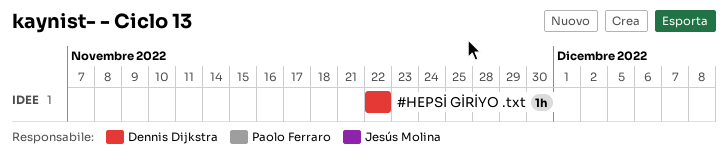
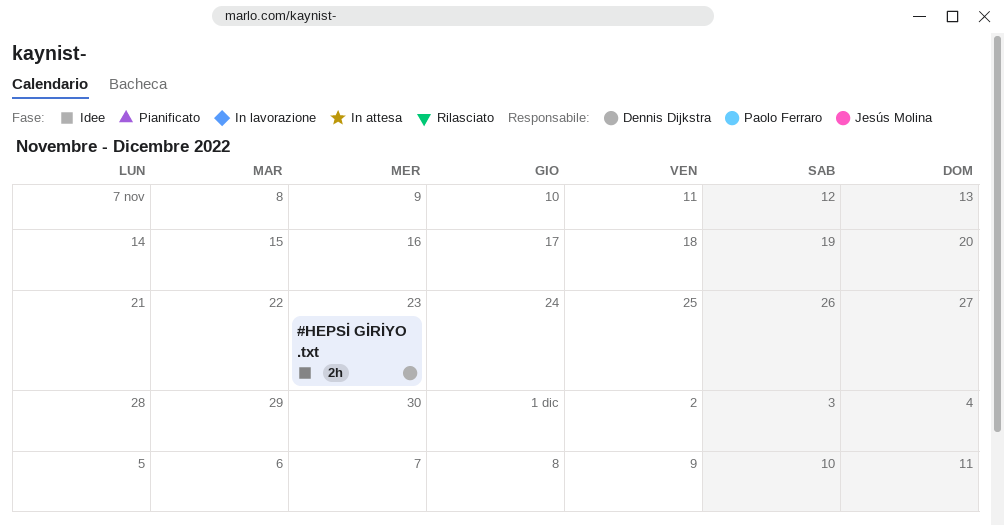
#HEPSİ GİRİYO .txt, estimate: 1h -> 2h
#HEPSİ GİRİYO .txt, due: Nov 22 -> Nov 23

